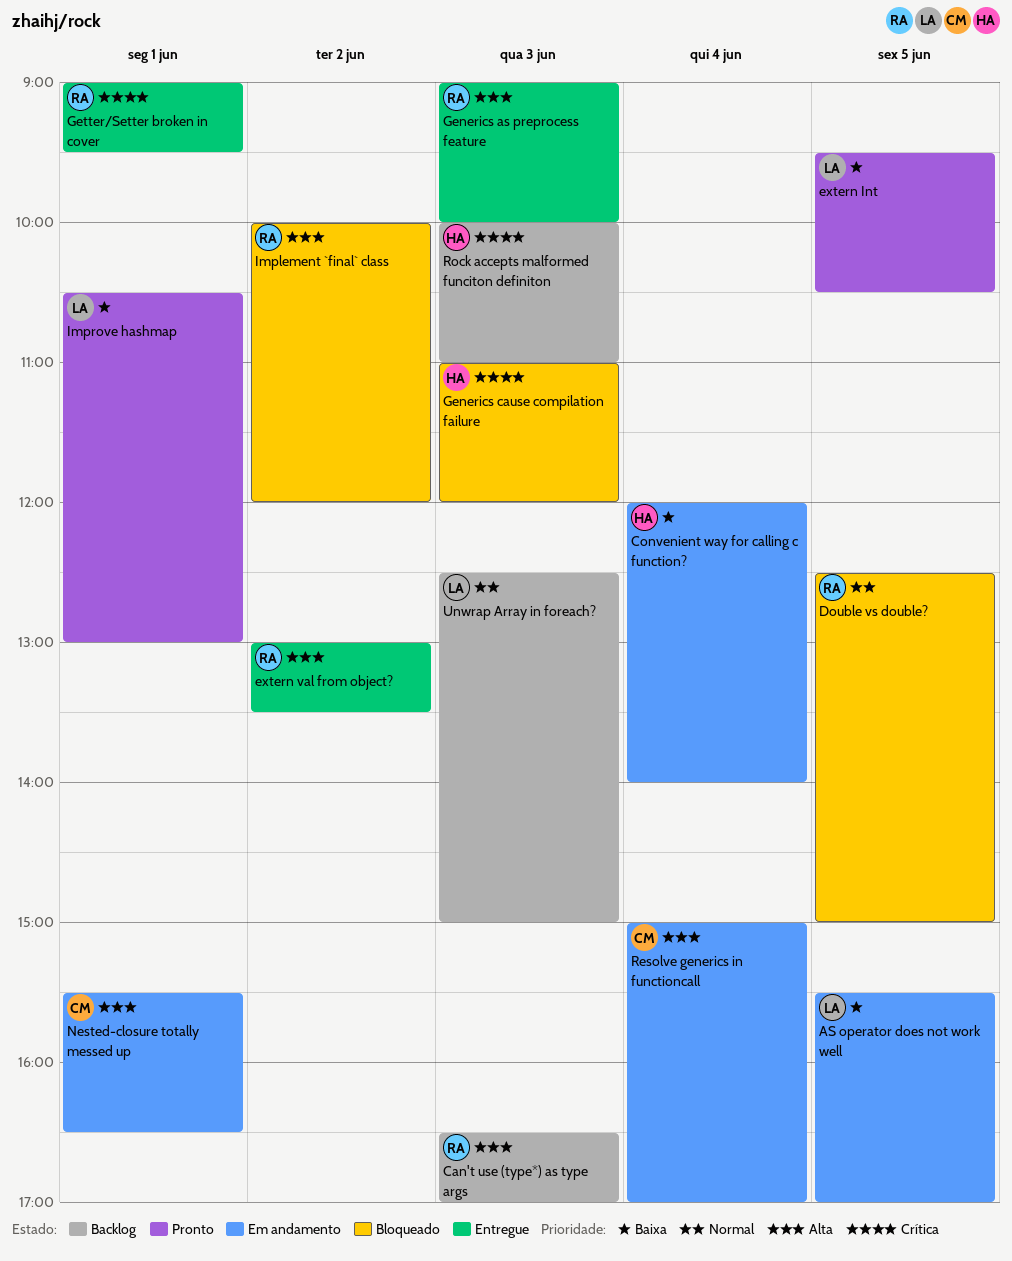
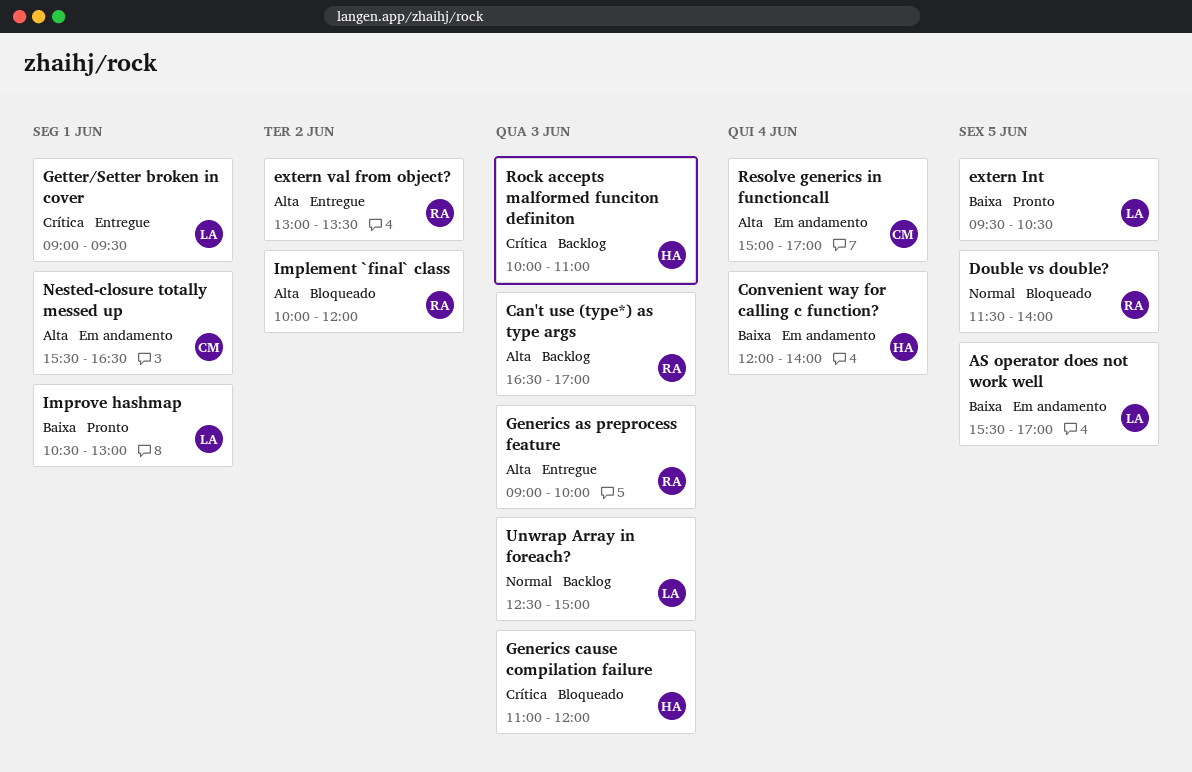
Double vs double?, begins: 12:30 -> 11:30
Double vs double?, ends: 15:00 -> 14:00
Getter/Setter broken in cover, owner: RA -> LA

